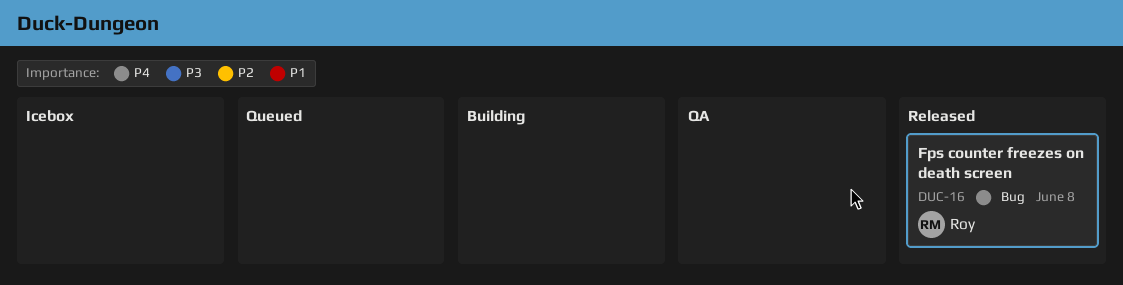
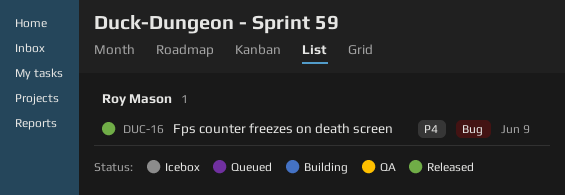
DUC-16, due: Jun 8 -> Jun 9

